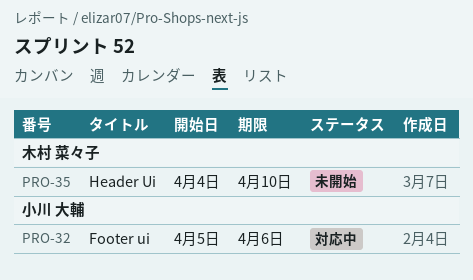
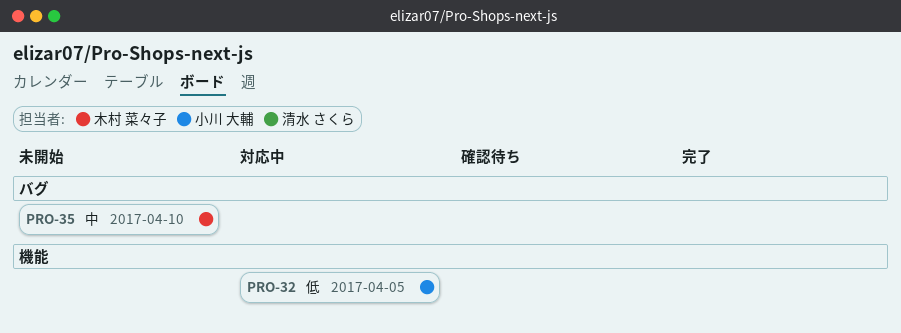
PRO-32, due: Apr 6 -> Apr 5

